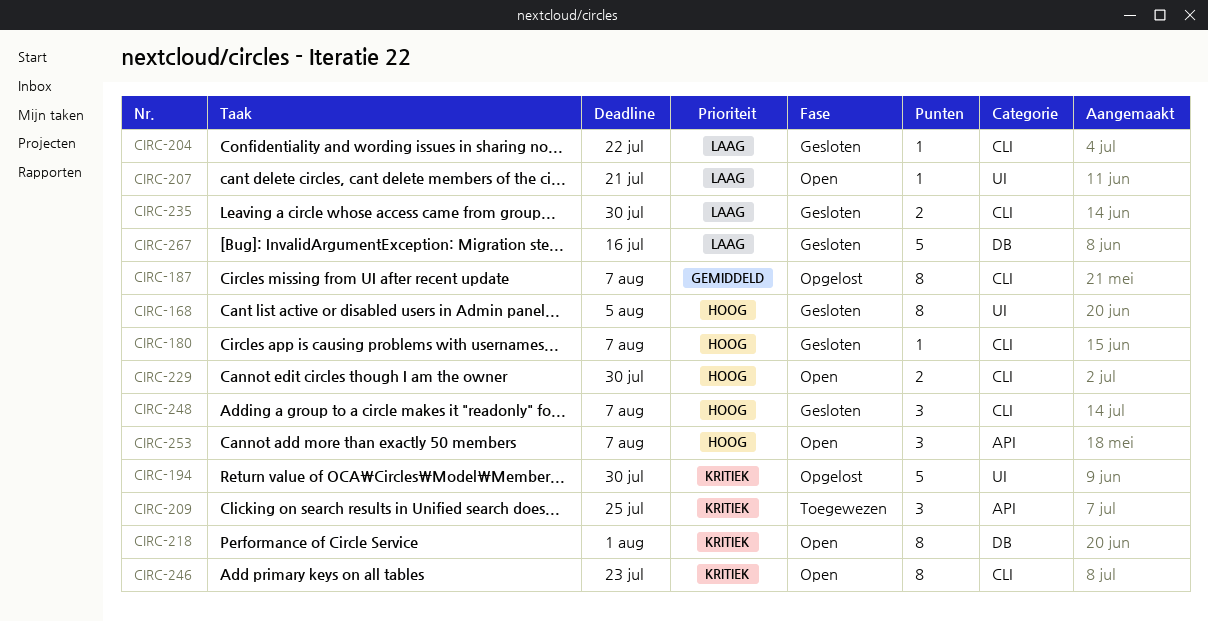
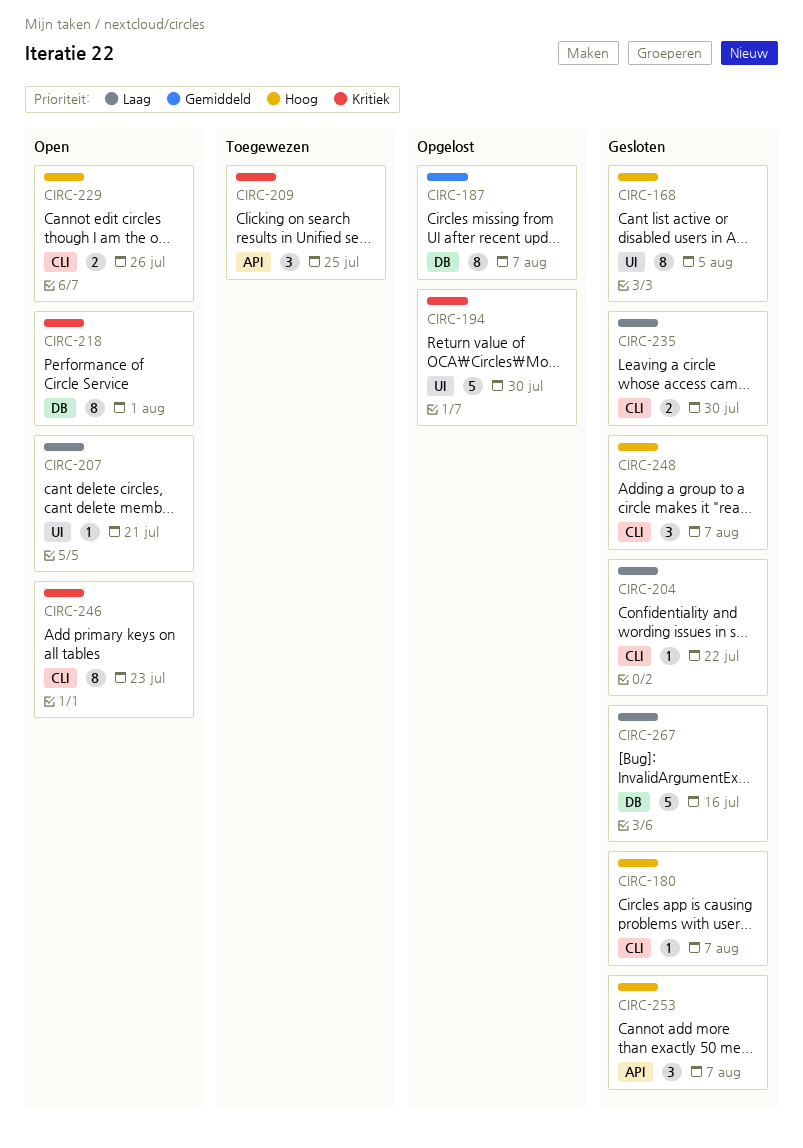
CIRC-187, label: CLI -> DB
CIRC-229, due: Jul 30 -> Jul 26
CIRC-253, status: Open -> Gesloten

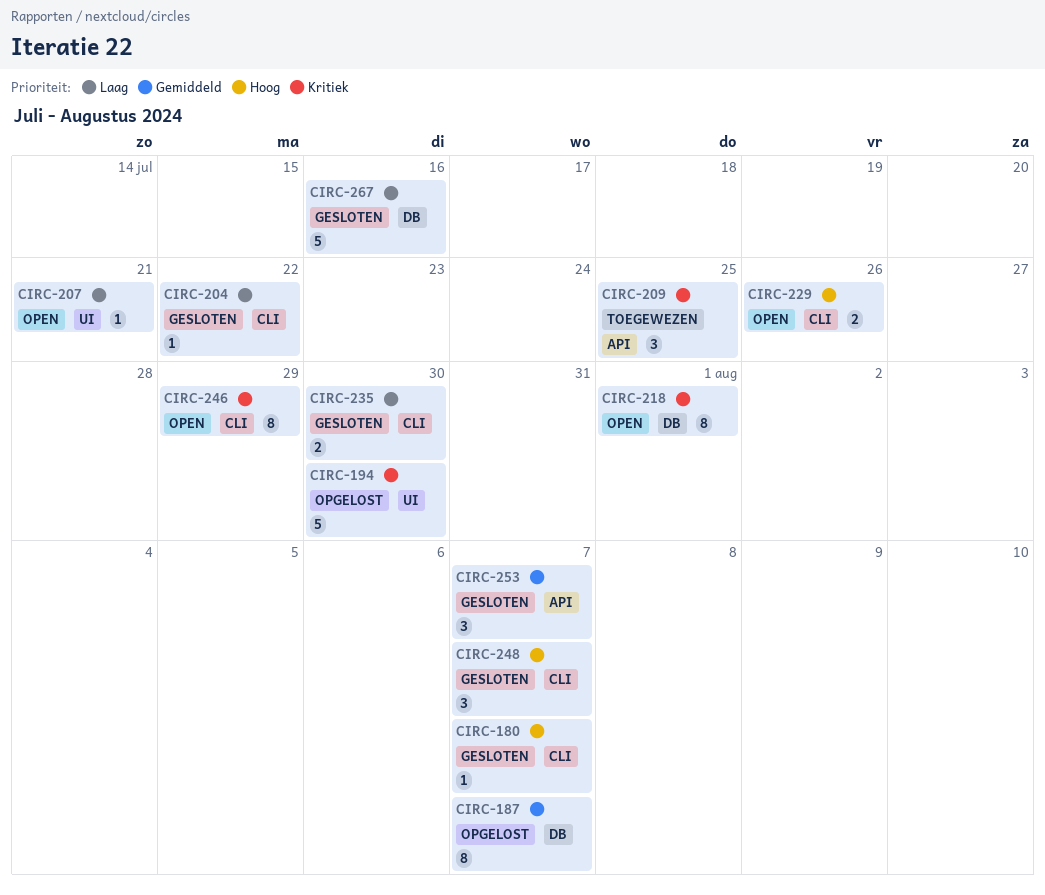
CIRC-168: present -> none
CIRC-246, due: Jul 23 -> Jul 29
CIRC-253, priority: Hoog -> Gemiddeld

